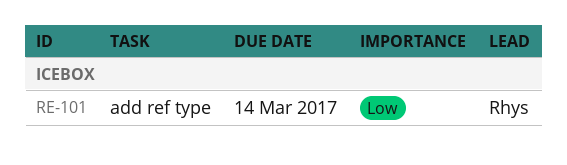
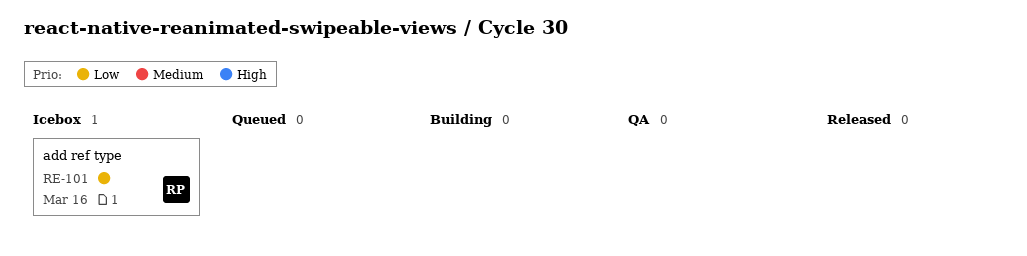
RE-101, due: Mar 14 -> Mar 16

